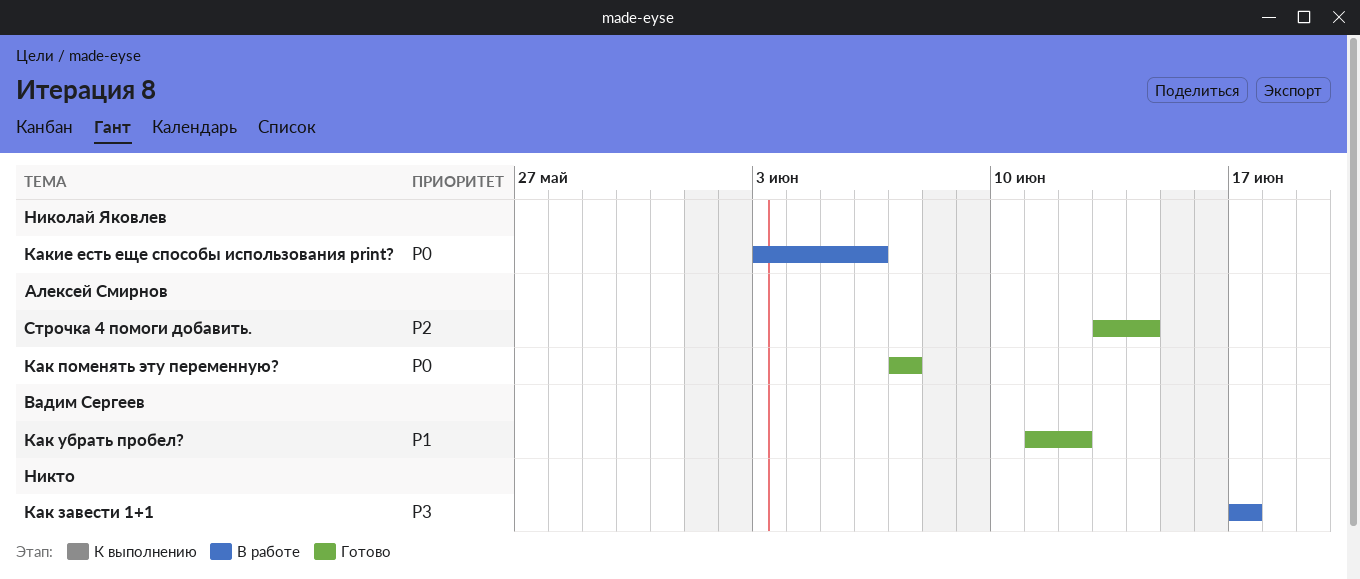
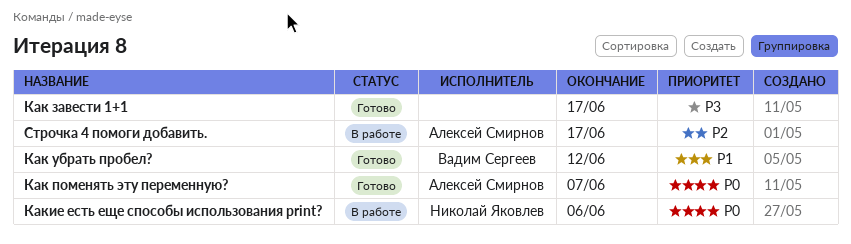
Как завести 1+1, status: В работе -> Готово
Строчка 4 помоги добавить., status: Готово -> В работе
Строчка 4 помоги добавить., due: Jun 14 -> Jun 17

